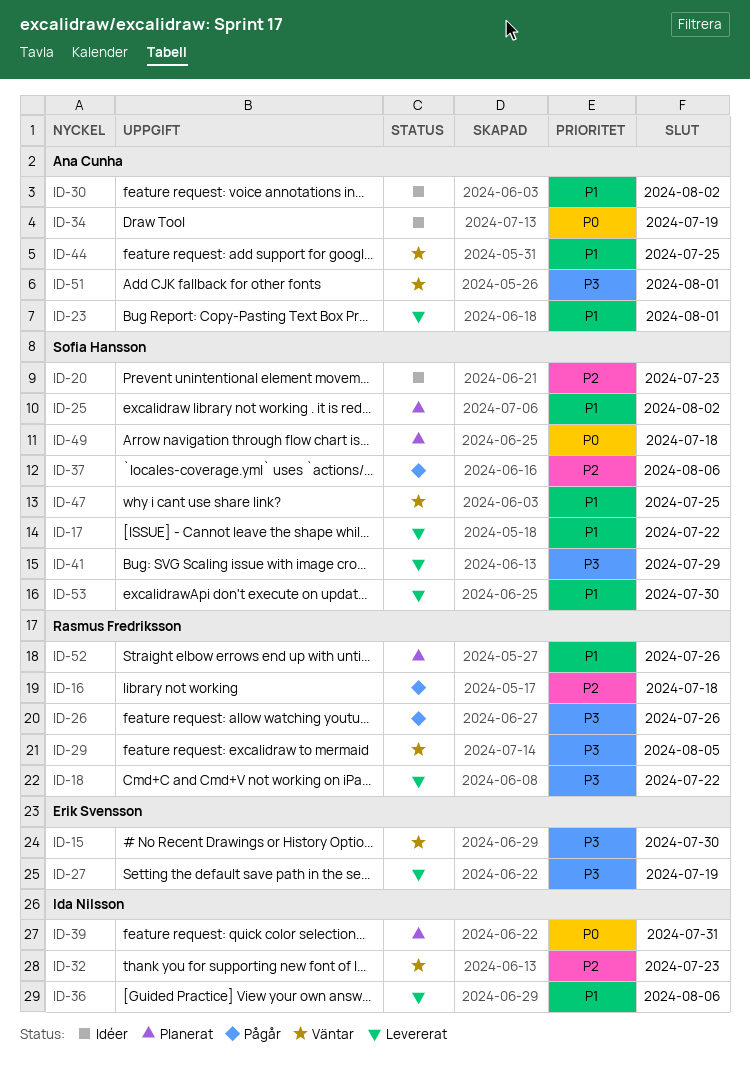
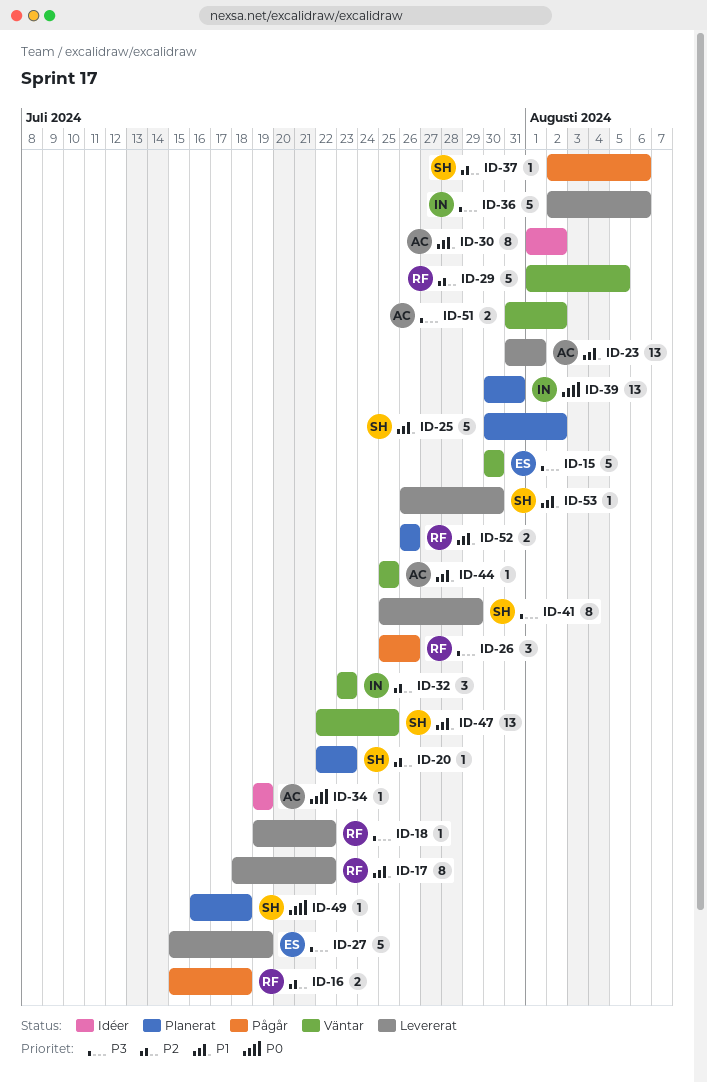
ID-17, owner: Sofia Hansson -> Rasmus Fredriksson
ID-20, status: Idéer -> Planerat
ID-29, priority: P3 -> P2
ID-36, priority: P1 -> P3
ID-51, due: Aug 1 -> Aug 2

